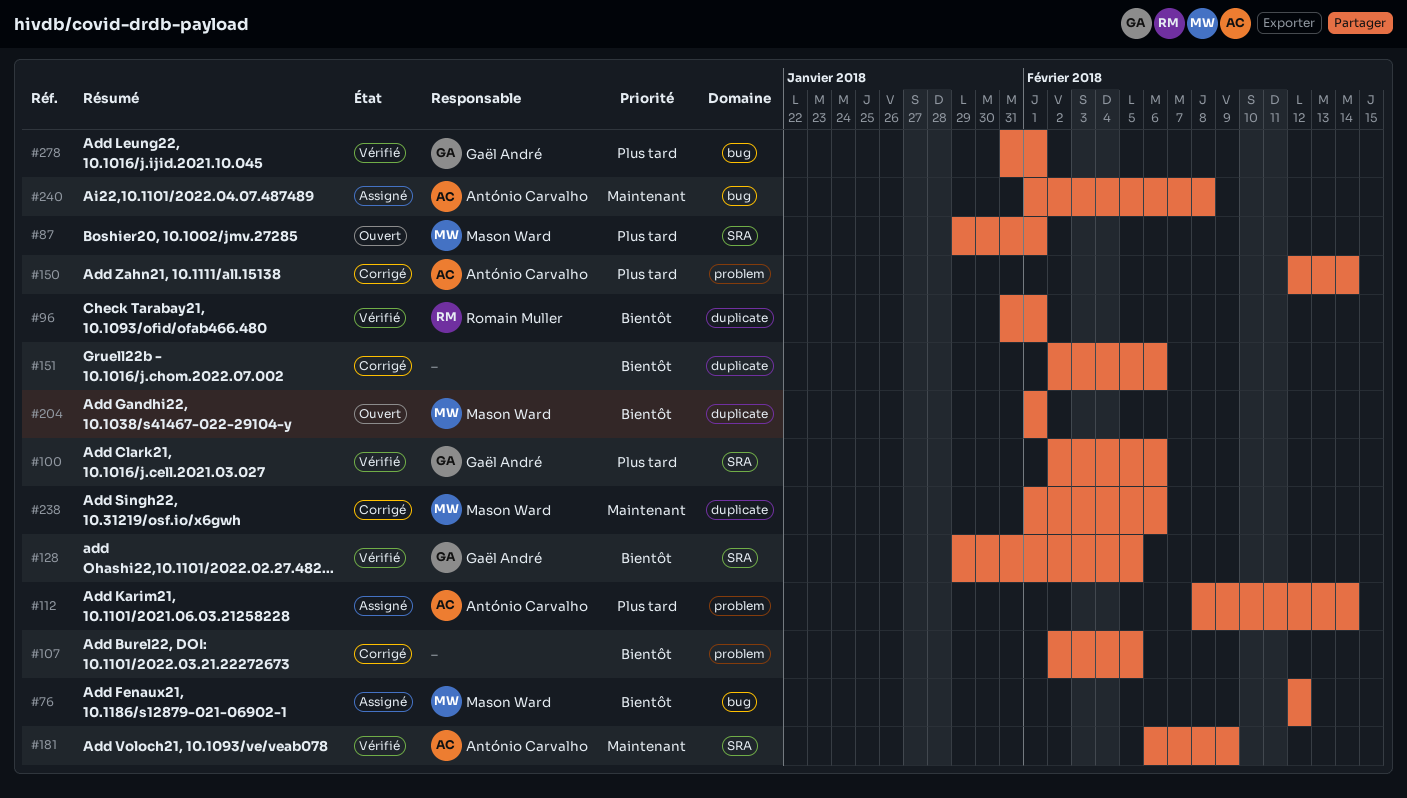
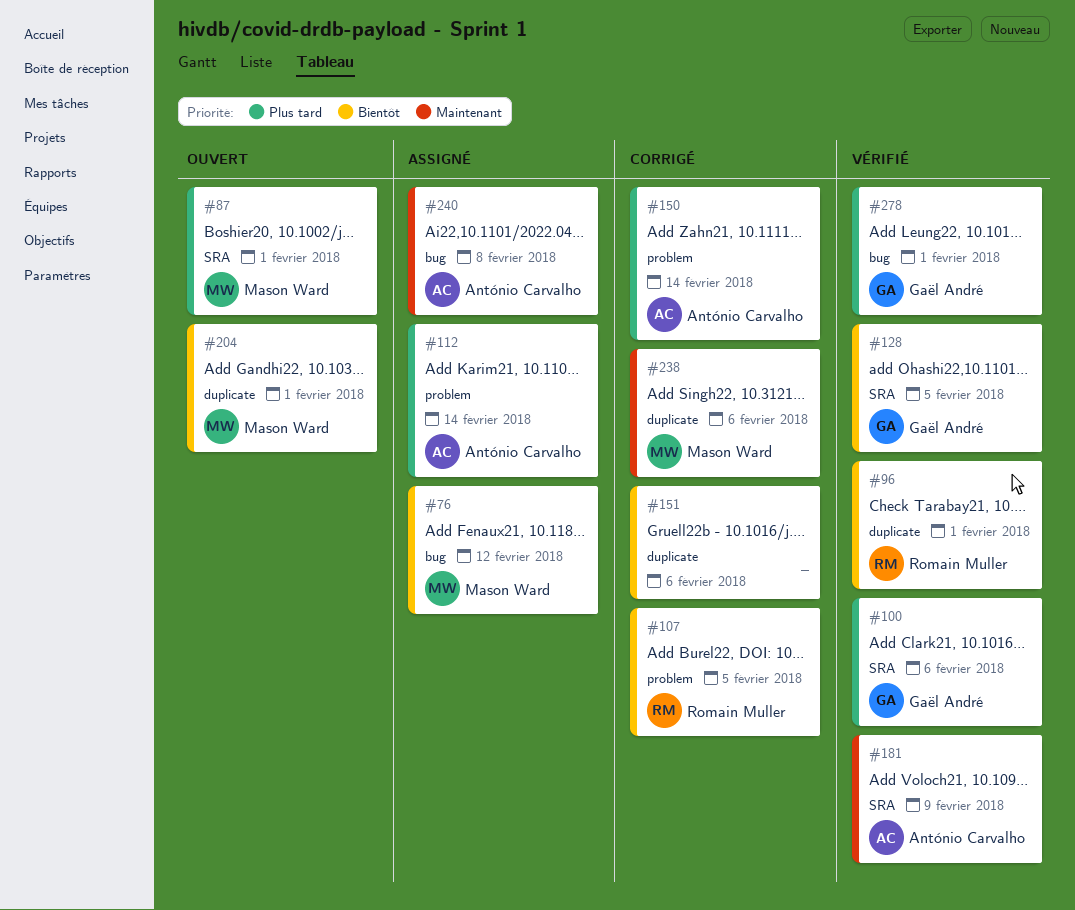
#107, owner: none -> Romain Muller

